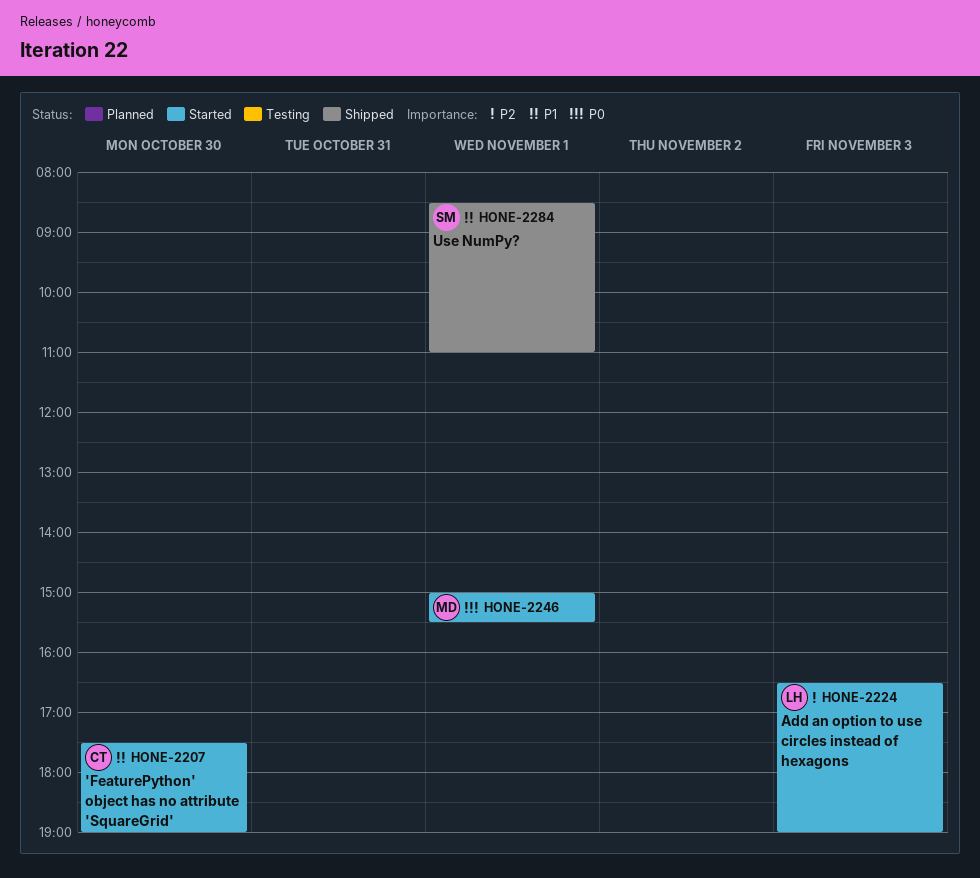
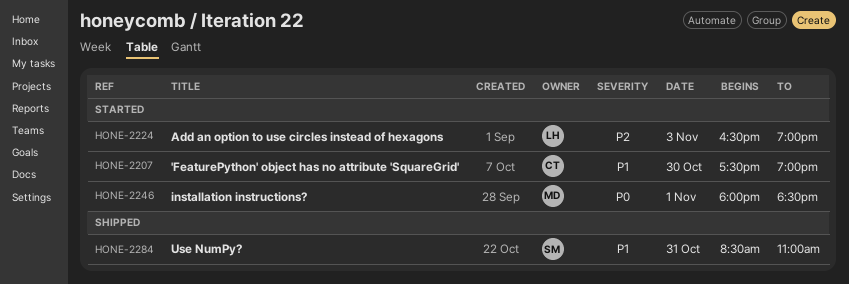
HONE-2246, begins: 15:00 -> 18:00
HONE-2246, ends: 15:30 -> 18:30
HONE-2284, day: Nov 1 -> Oct 31

